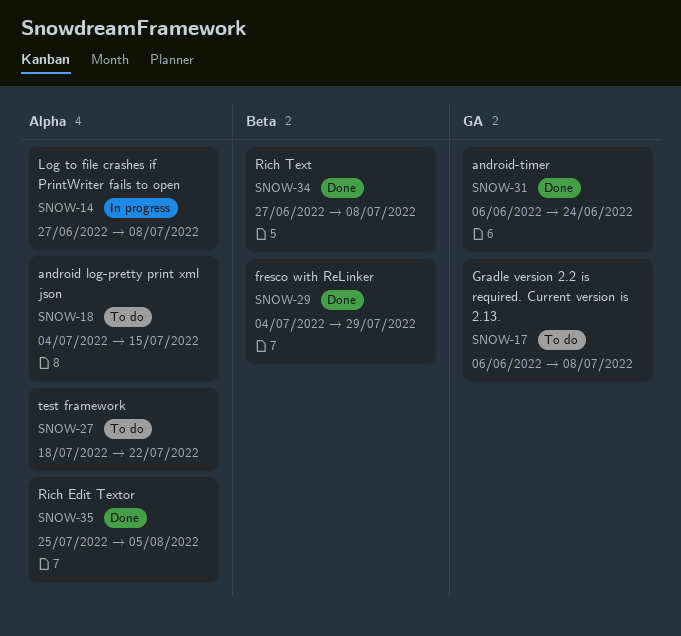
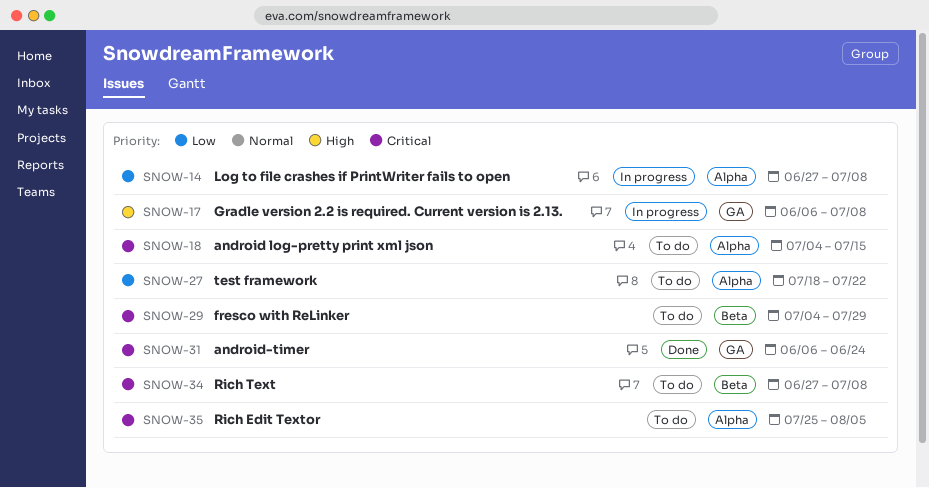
SNOW-17, status: To do -> In progress
SNOW-29, status: Done -> To do
SNOW-34, status: Done -> To do
SNOW-35, status: Done -> To do

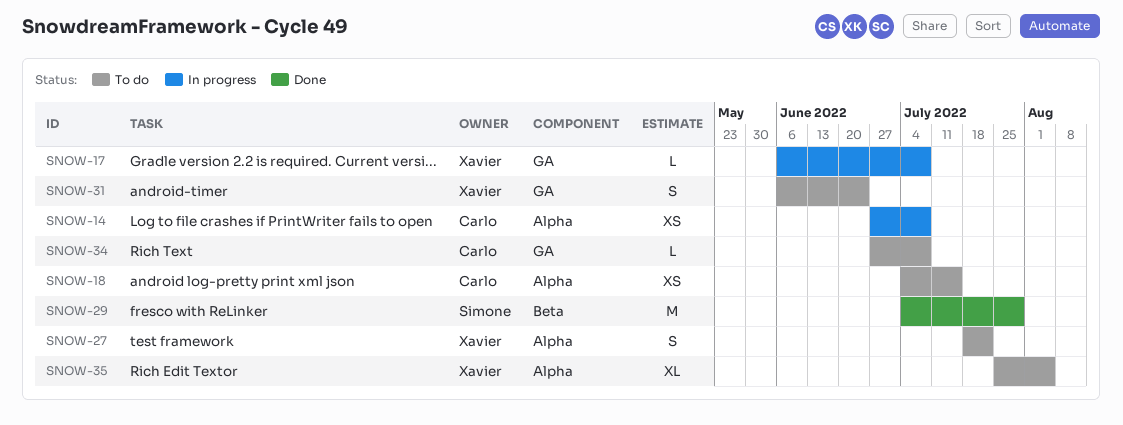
SNOW-29, status: To do -> Done
SNOW-31, status: Done -> To do
SNOW-34, label: Beta -> GA

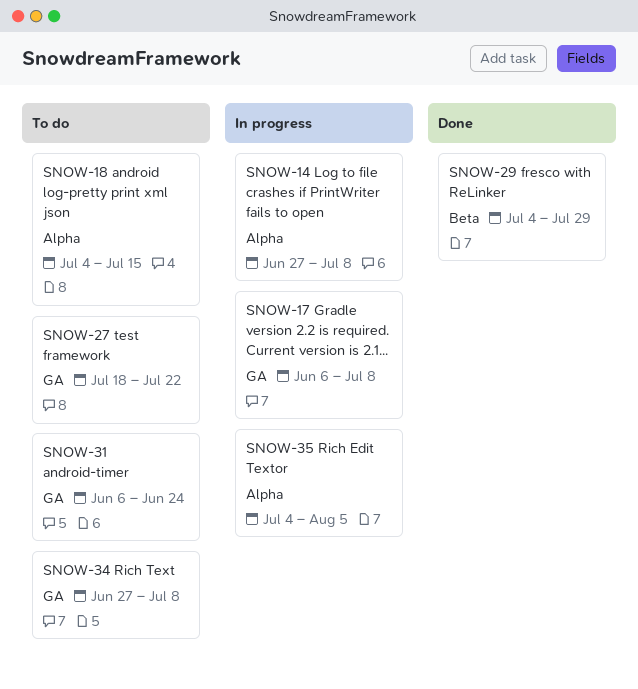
SNOW-27, label: Alpha -> GA
SNOW-35, status: To do -> In progress
SNOW-35, start: Jul 25 -> Jul 4

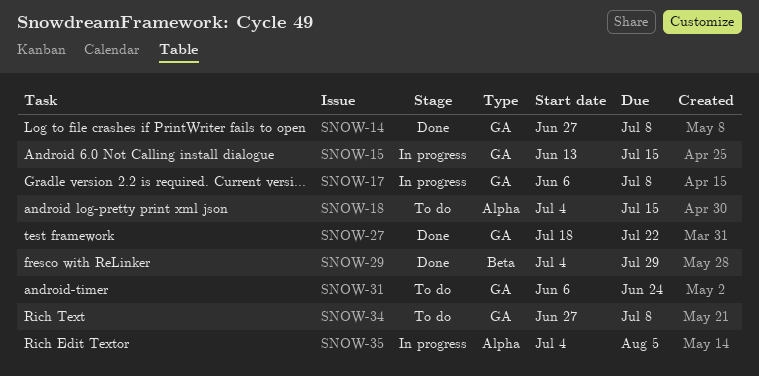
SNOW-14, status: In progress -> Done
SNOW-14, label: Alpha -> GA
SNOW-15: none -> present
SNOW-27, status: To do -> Done

